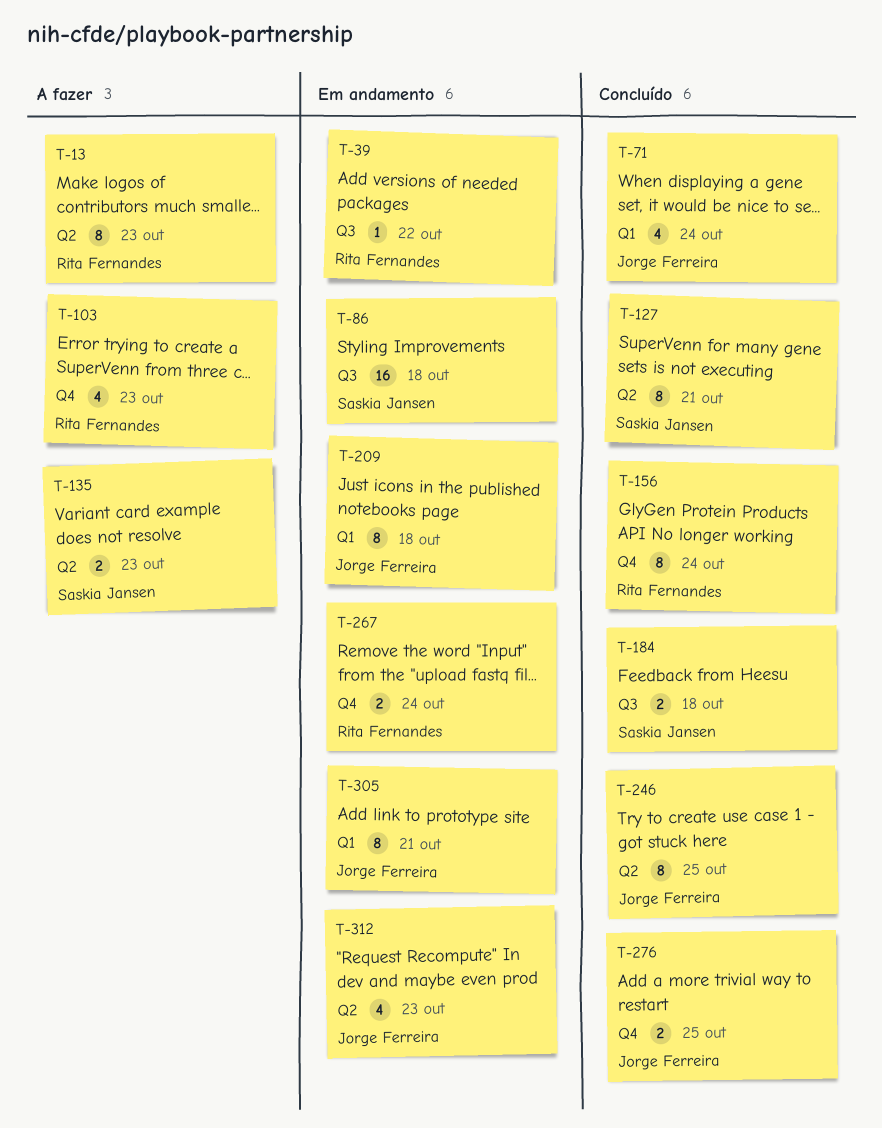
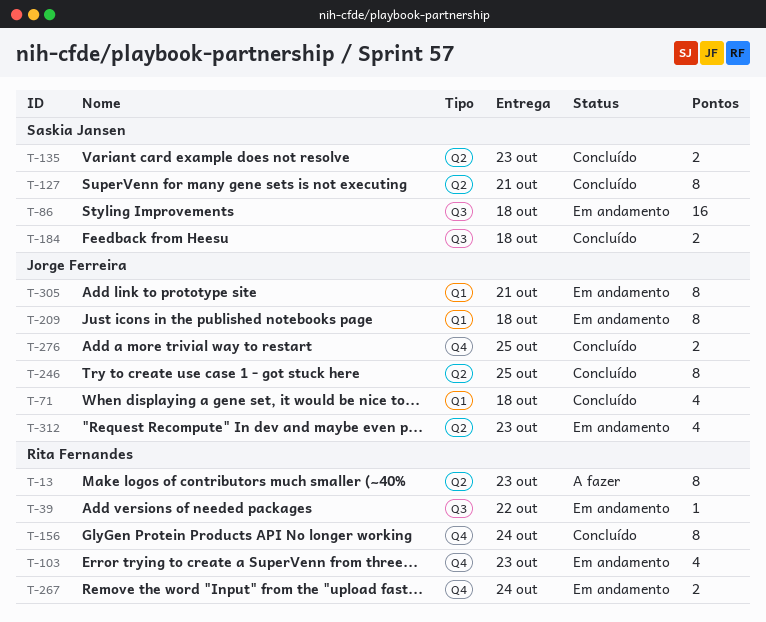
T-71, due: Oct 24 -> Oct 18
T-103, status: A fazer -> Em andamento
T-135, status: A fazer -> Concluído

